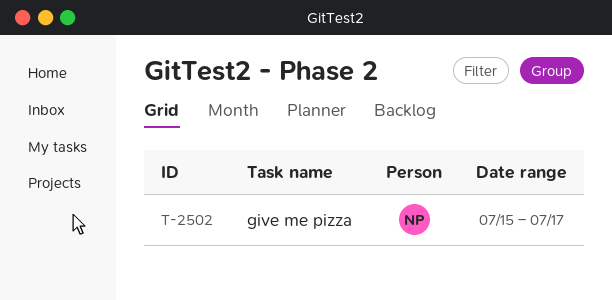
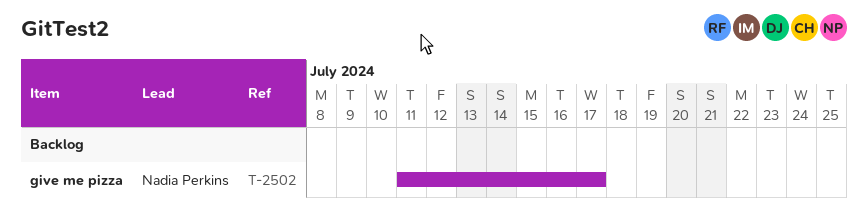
T-2502, start: Jul 15 -> Jul 11

